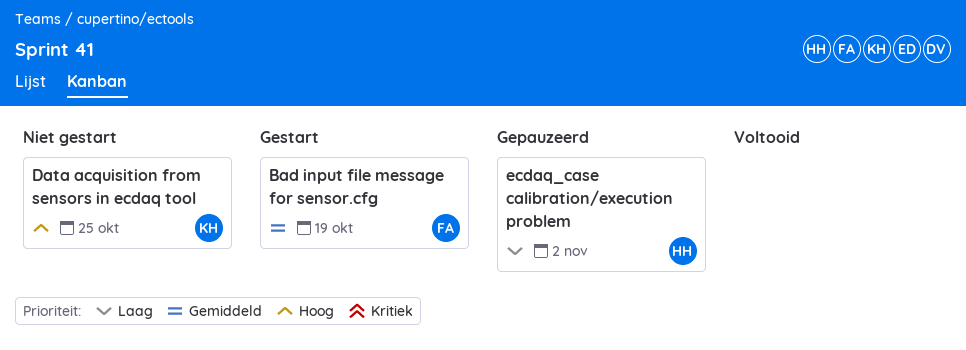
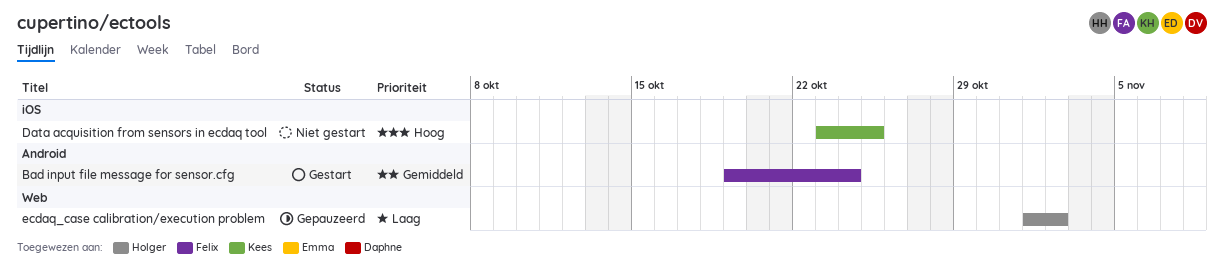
Bad input file message for sensor.cfg, due: Oct 19 -> Oct 24

